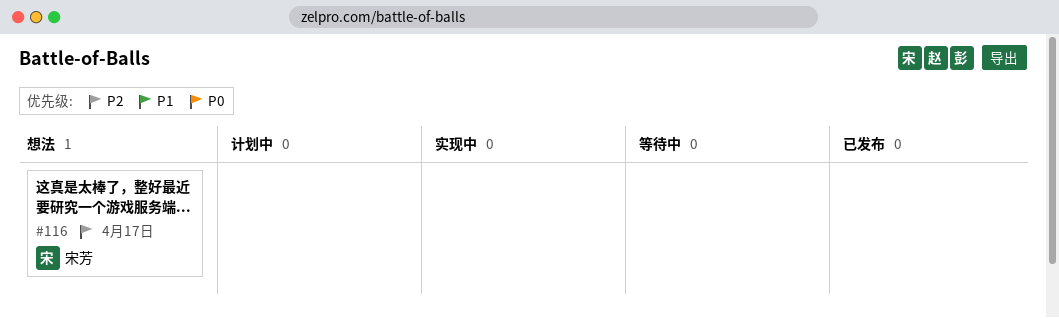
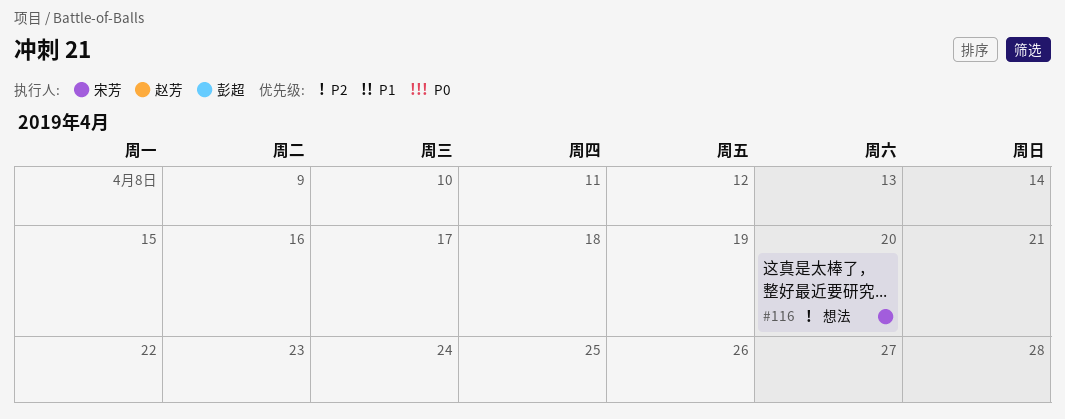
#116, due: Apr 17 -> Apr 20

